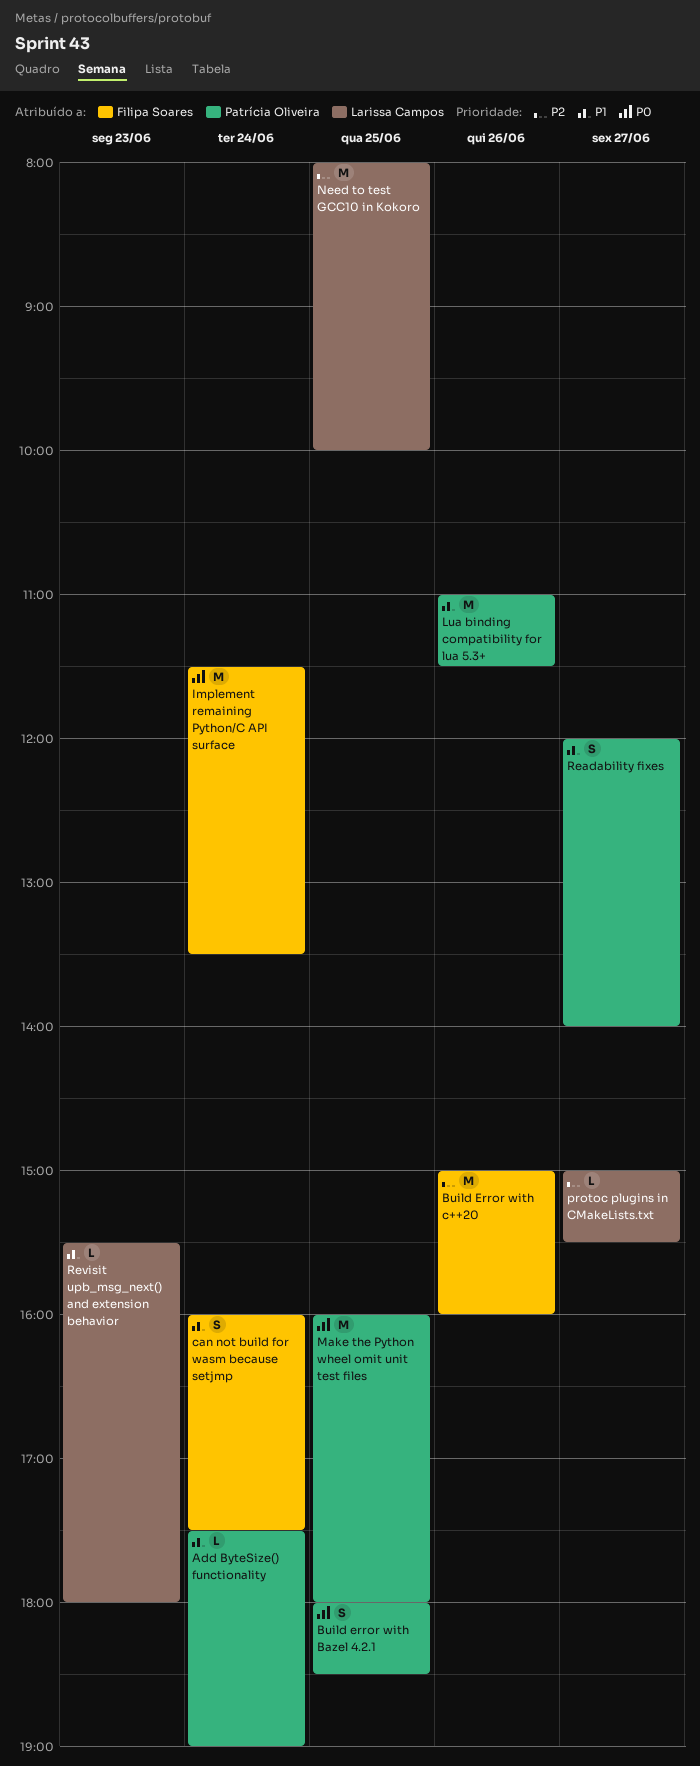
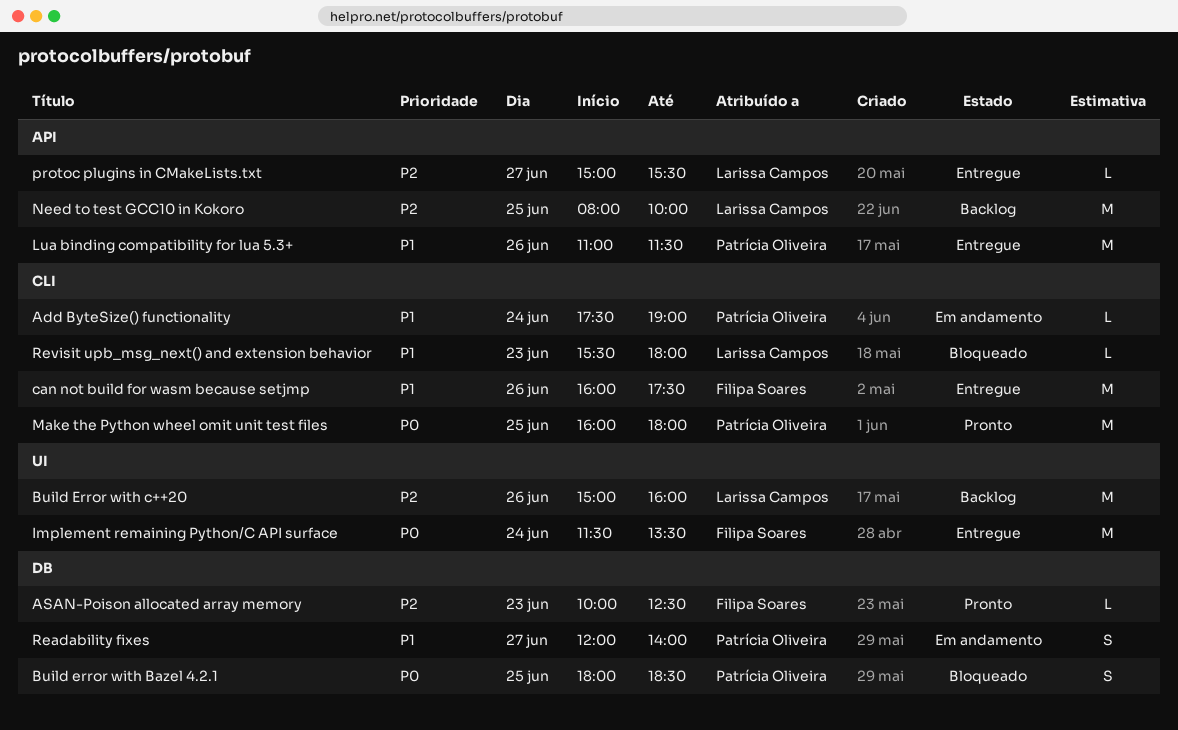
ASAN-Poison allocated array memory: none -> present
Build Error with c++20, owner: Filipa Soares -> Larissa Campos
can not build for wasm because setjmp, estimate: S -> M
can not build for wasm because setjmp, day: Jun 24 -> Jun 26

